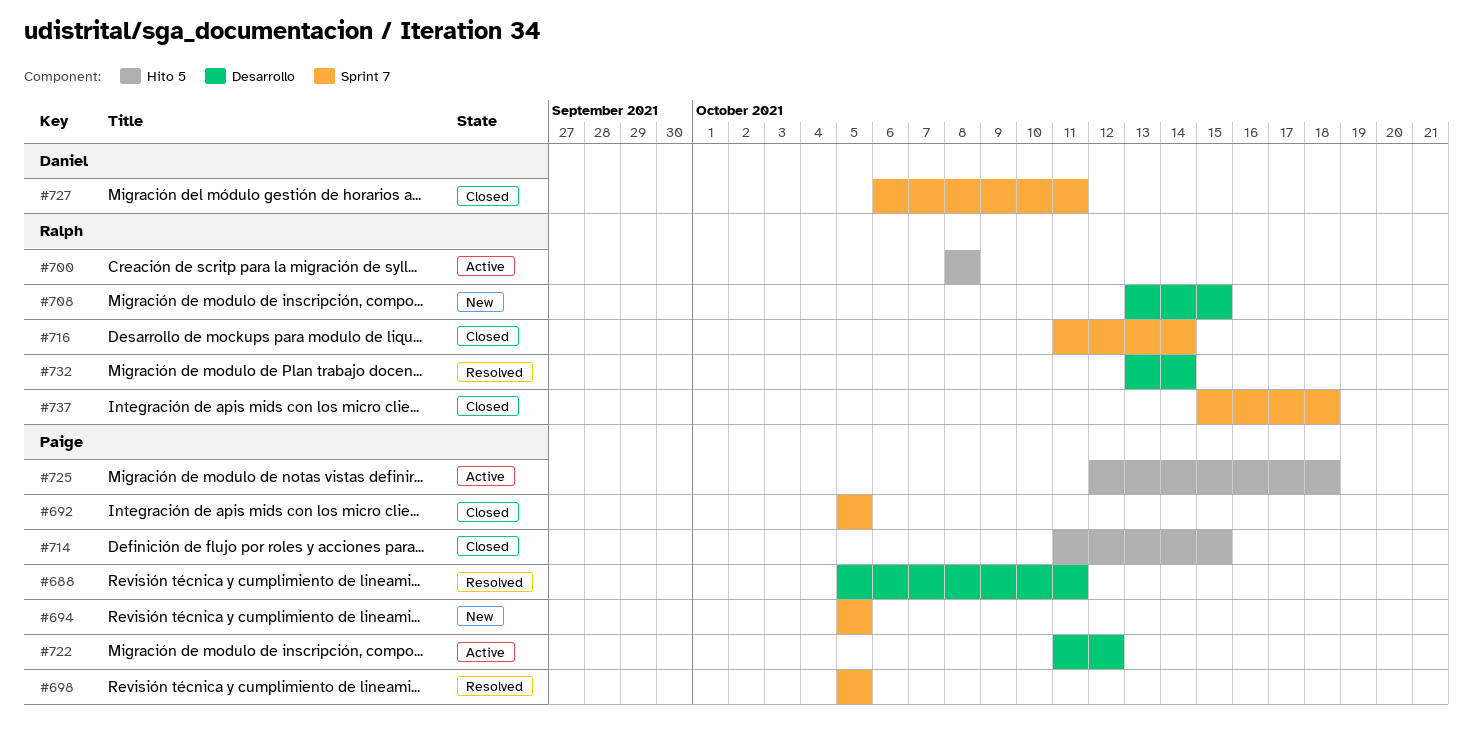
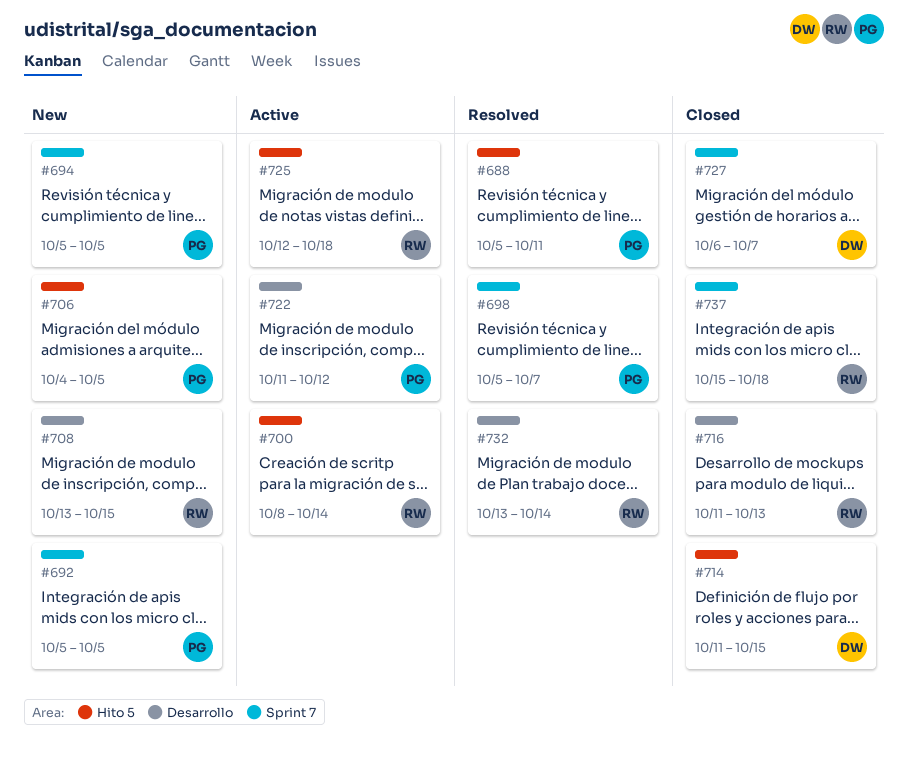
#688, label: Desarrollo -> Hito 5
#692, status: Closed -> New
#698, due: Oct 5 -> Oct 7
#700, due: Oct 8 -> Oct 14
#706: none -> present
#714, owner: Paige -> Daniel
#716, label: Sprint 7 -> Desarrollo
#716, due: Oct 14 -> Oct 13
#725, owner: Paige -> Ralph
#727, due: Oct 11 -> Oct 7

